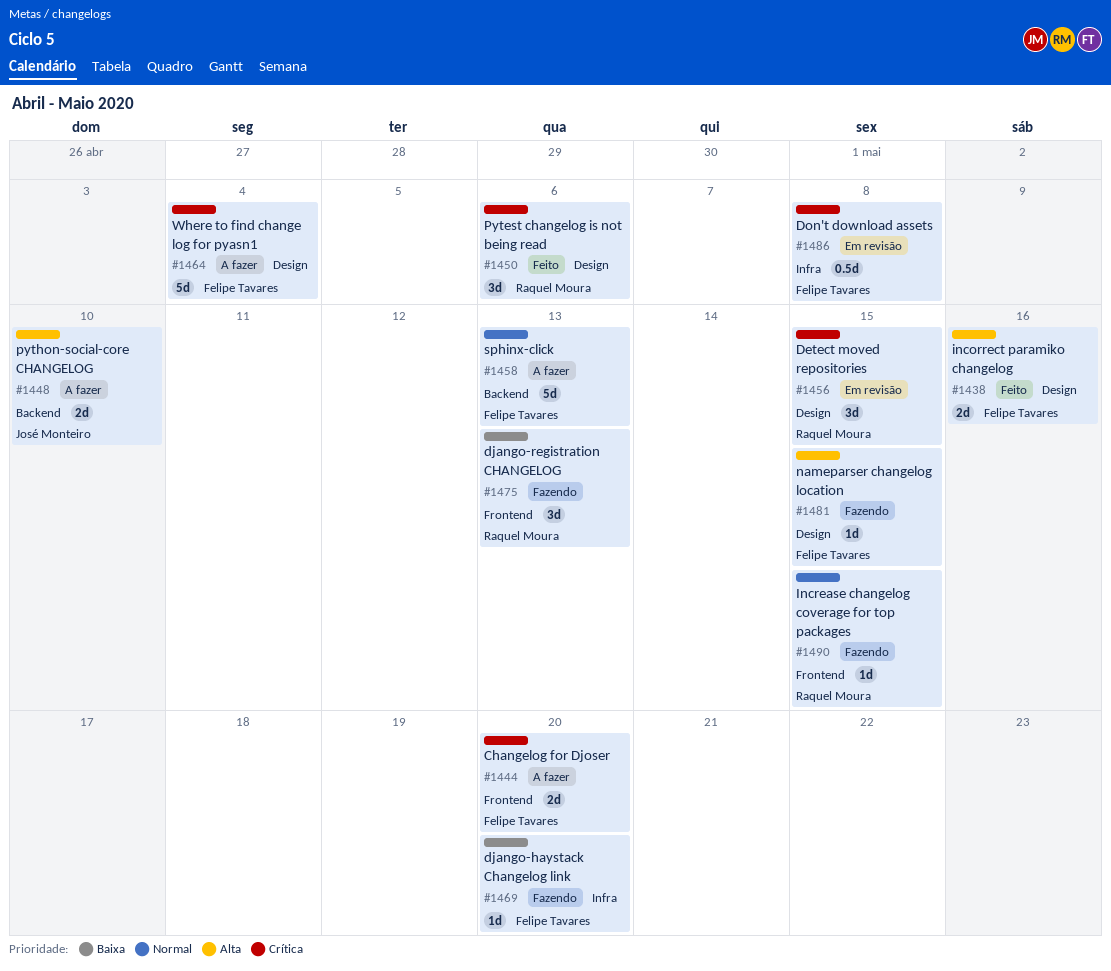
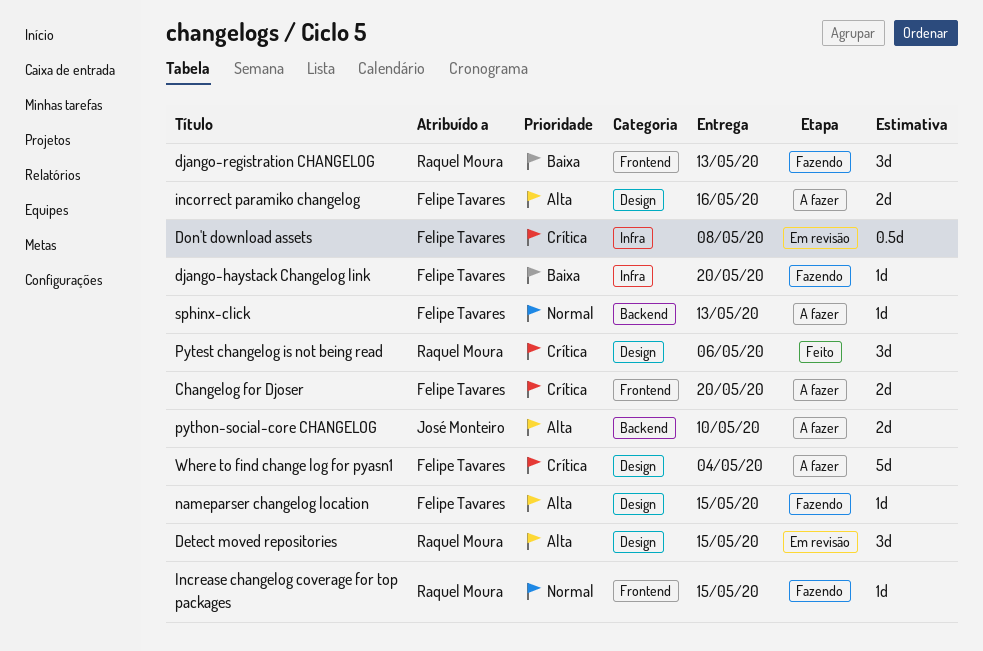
Detect moved repositories, priority: Crítica -> Alta
incorrect paramiko changelog, status: Feito -> A fazer
sphinx-click, estimate: 5d -> 1d

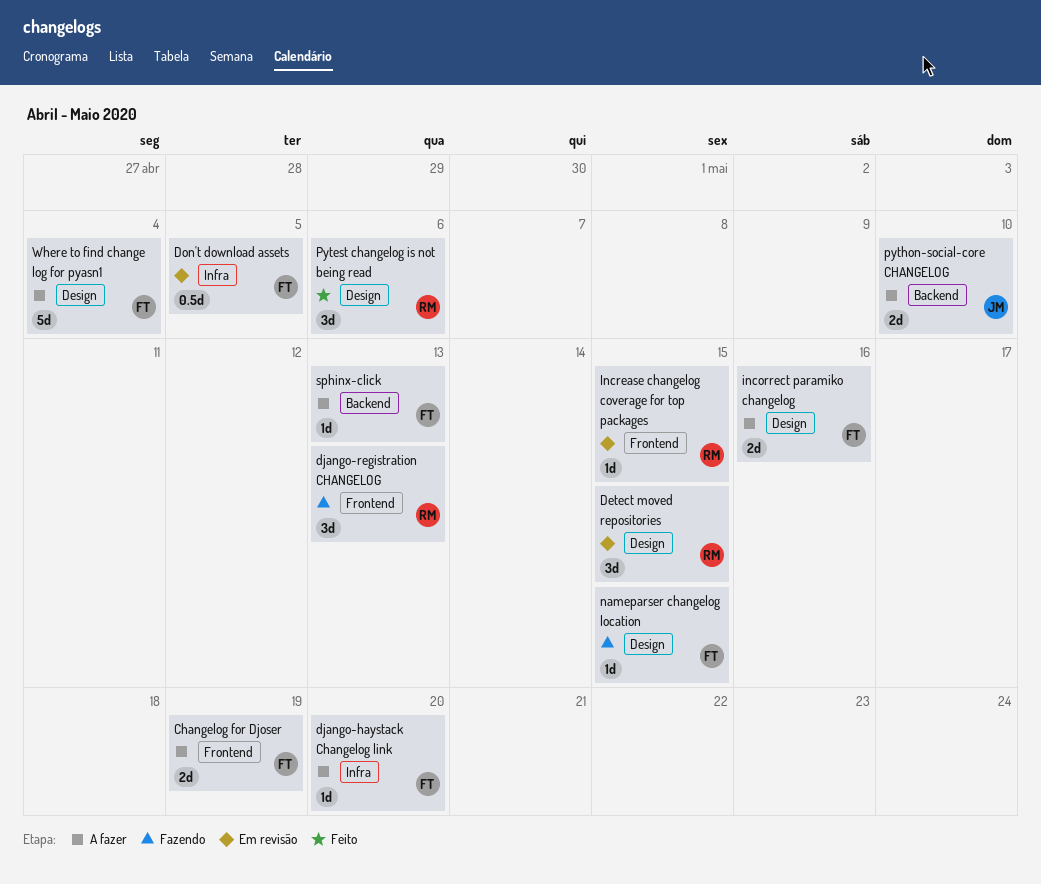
Changelog for Djoser, due: May 20 -> May 19
django-haystack Changelog link, status: Fazendo -> A fazer
Don't download assets, due: May 8 -> May 5
Increase changelog coverage for top packages, status: Fazendo -> Em revisão

